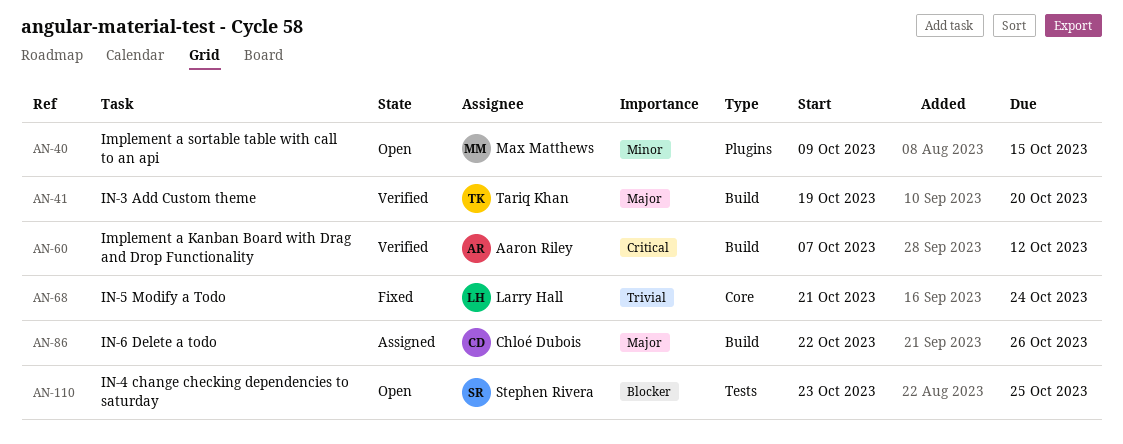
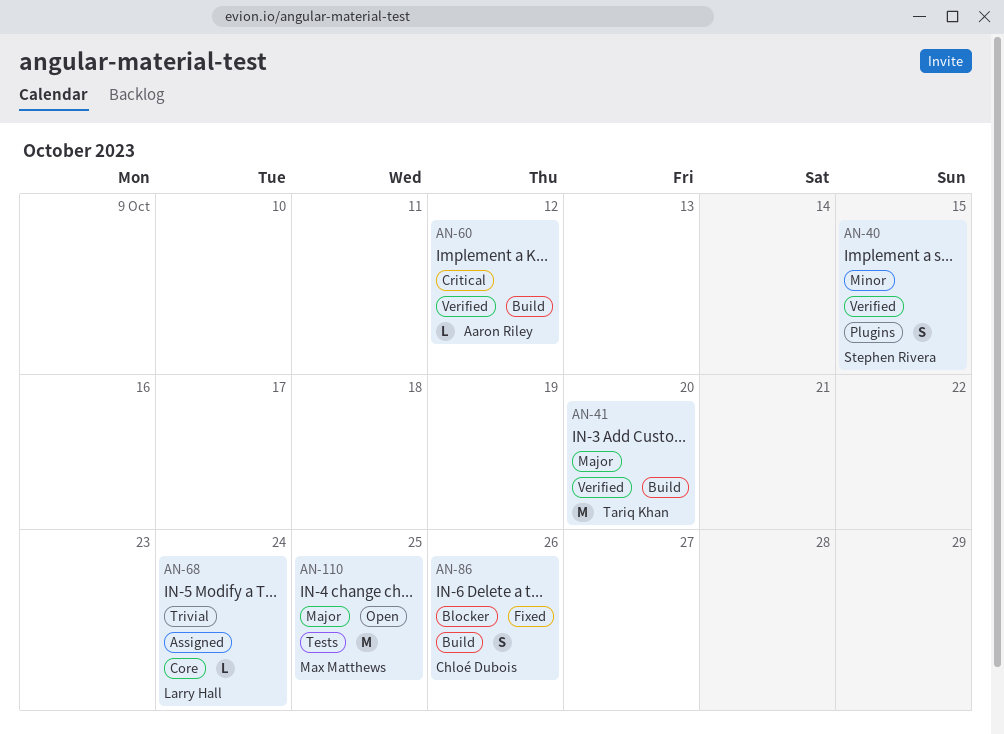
AN-40, status: Open -> Verified
AN-40, owner: Max Matthews -> Stephen Rivera
AN-68, status: Fixed -> Assigned
AN-86, status: Assigned -> Fixed
AN-86, priority: Major -> Blocker
AN-110, owner: Stephen Rivera -> Max Matthews
AN-110, priority: Blocker -> Major

